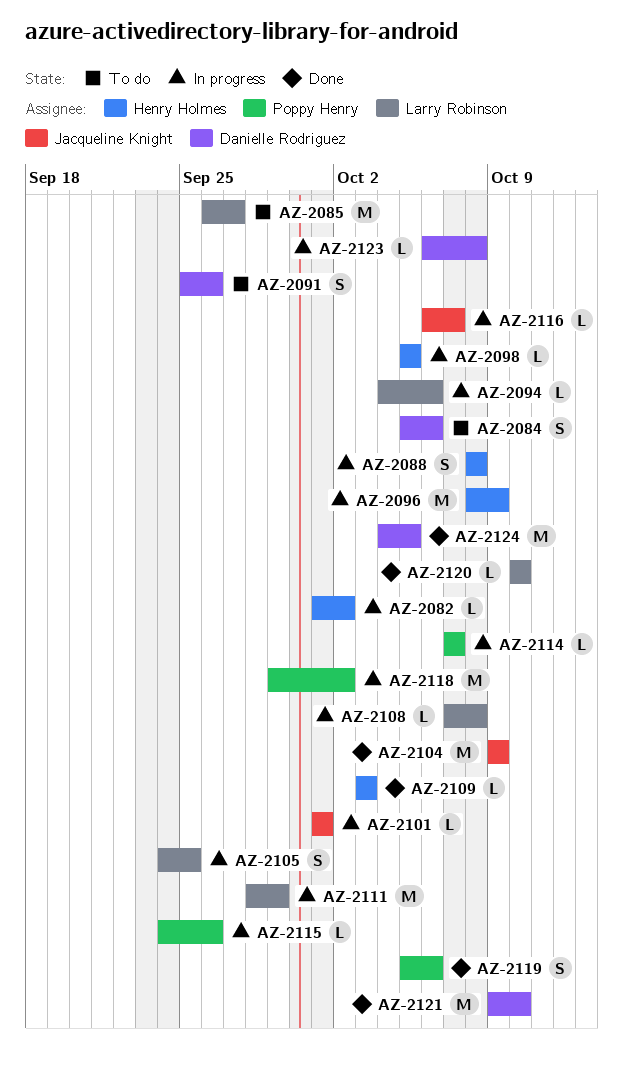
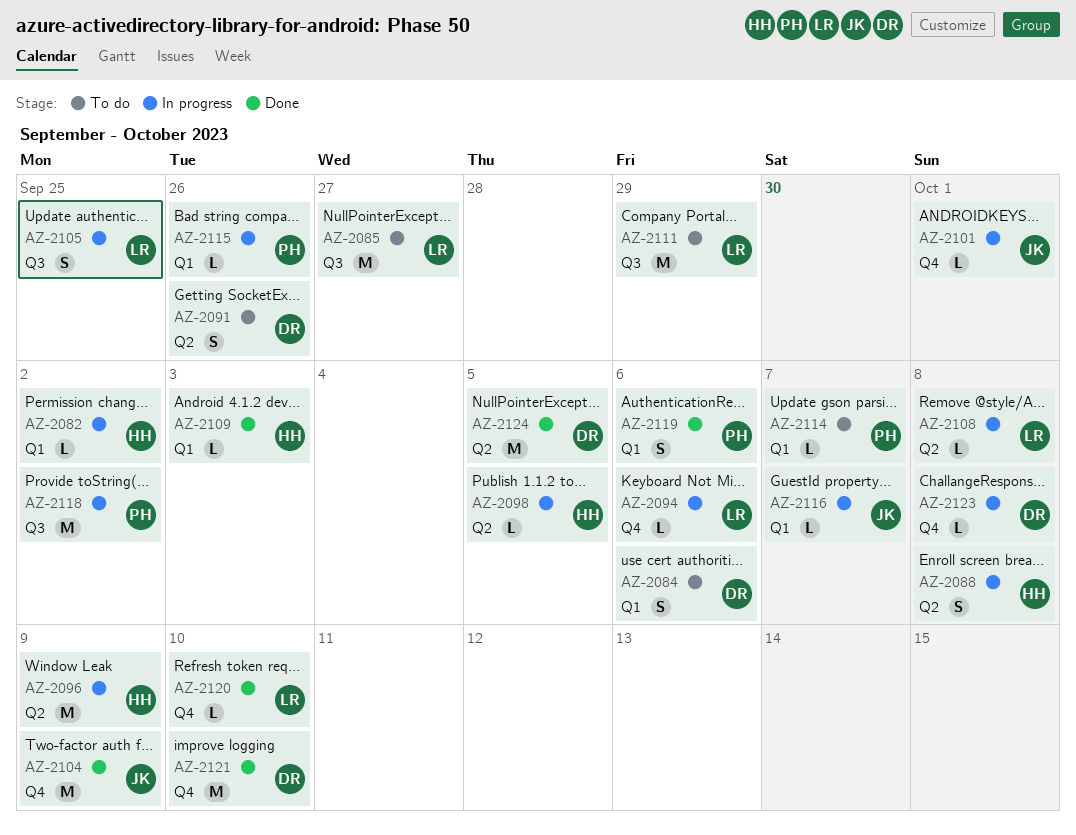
AZ-2111, status: In progress -> To do
AZ-2114, status: In progress -> To do

